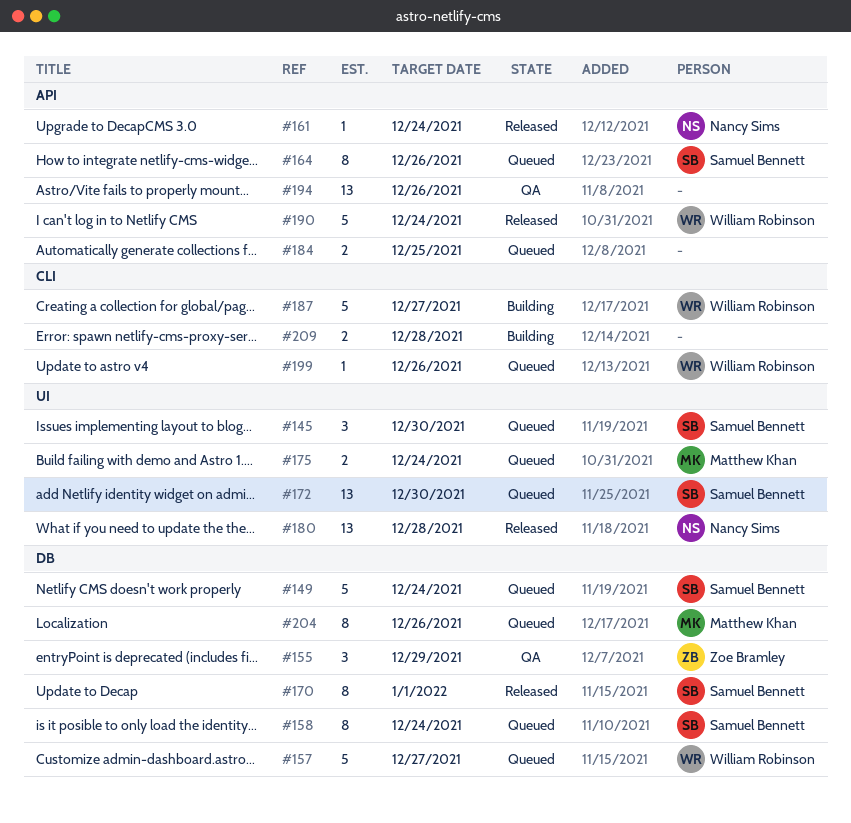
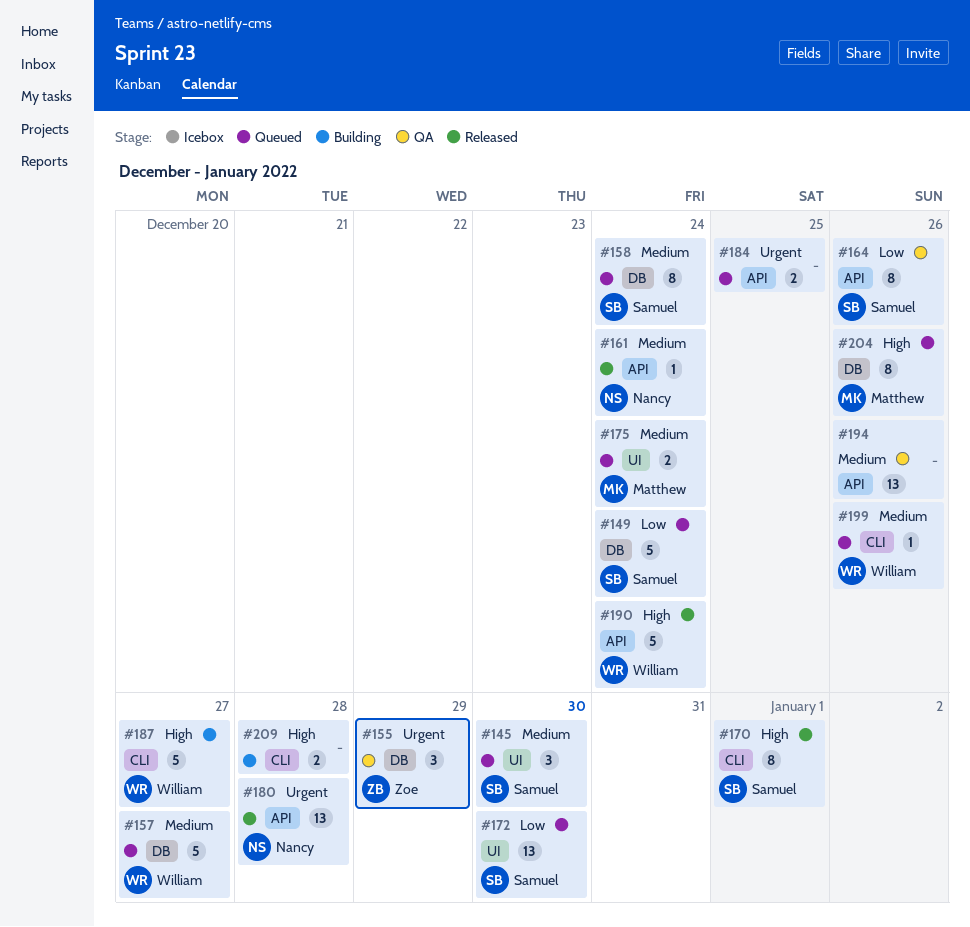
#164, status: Queued -> QA
#170, label: DB -> CLI
#180, label: UI -> API

